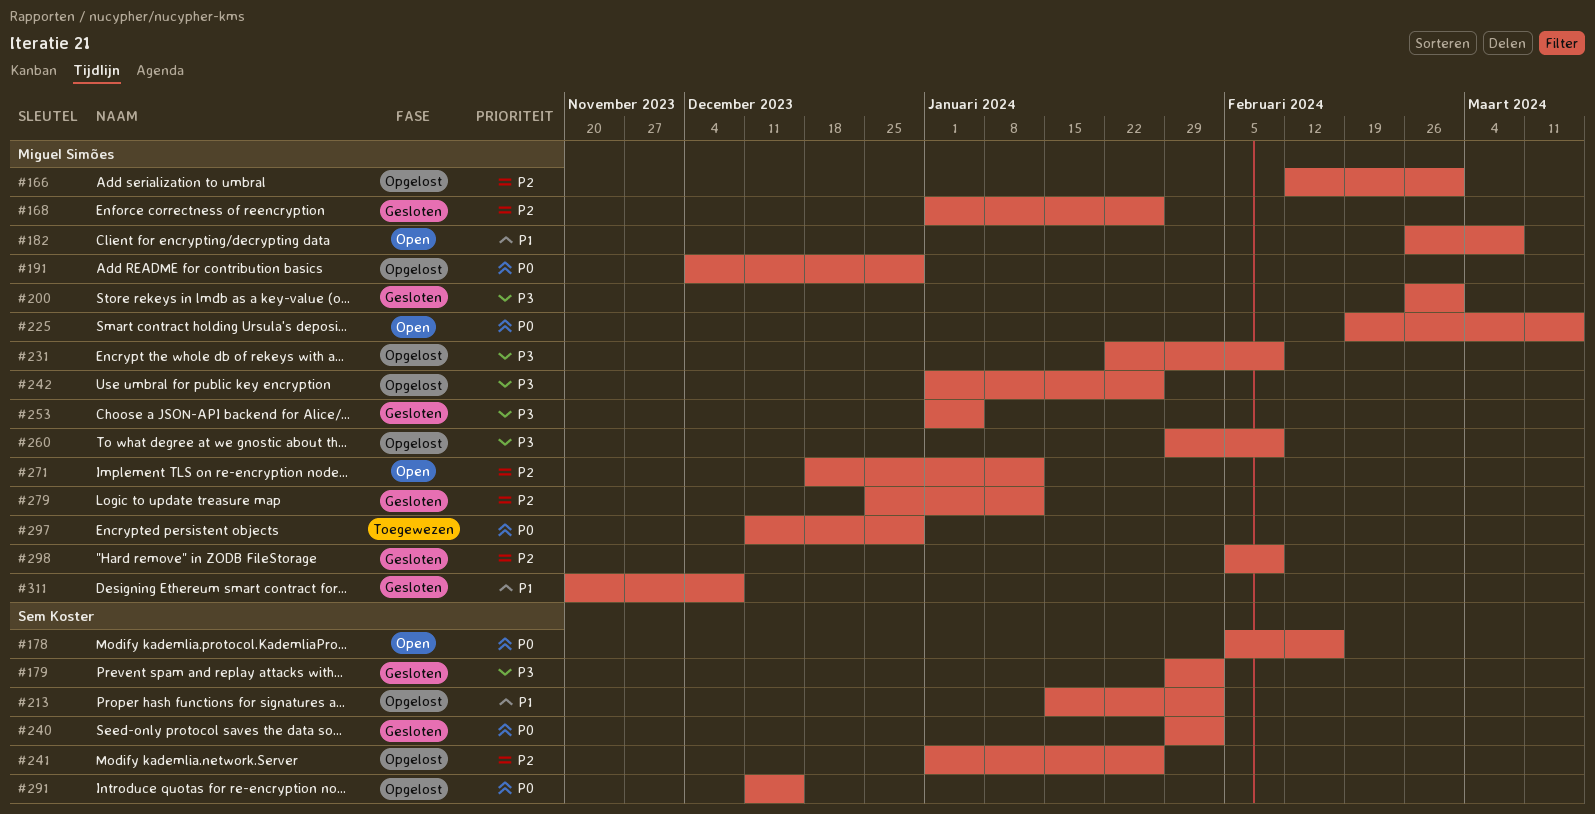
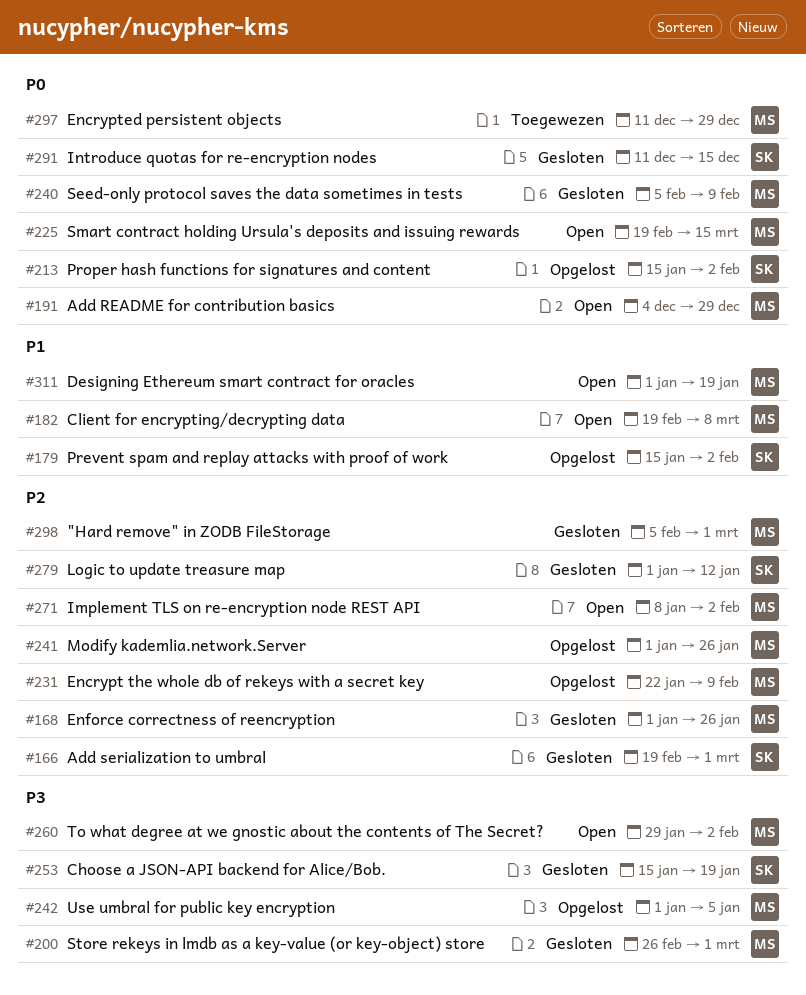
#166, status: Opgelost -> Gesloten
#166, owner: Miguel Simões -> Sem Koster
#166, start: Feb 12 -> Feb 19
#178: present -> none
#179, status: Gesloten -> Opgelost
#179, priority: P3 -> P1
#179, start: Jan 29 -> Jan 15
#182, start: Feb 26 -> Feb 19
#191, status: Opgelost -> Open
#213, priority: P1 -> P0
#231, priority: P3 -> P2
#240, owner: Sem Koster -> Miguel Simões
#240, start: Jan 29 -> Feb 5
#240, due: Feb 2 -> Feb 9
#241, owner: Sem Koster -> Miguel Simões
#242, due: Jan 26 -> Jan 5
#253, owner: Miguel Simões -> Sem Koster
#253, start: Jan 1 -> Jan 15
#253, due: Jan 5 -> Jan 19
#260, status: Opgelost -> Open
#260, due: Feb 9 -> Feb 2
#271, start: Dec 18 -> Jan 8
#271, due: Jan 12 -> Feb 2
#279, owner: Miguel Simões -> Sem Koster
#279, start: Dec 25 -> Jan 1
#291, status: Opgelost -> Gesloten
#298, due: Feb 9 -> Mar 1
#311, status: Gesloten -> Open
#311, start: Nov 20 -> Jan 1
#311, due: Dec 8 -> Jan 19

